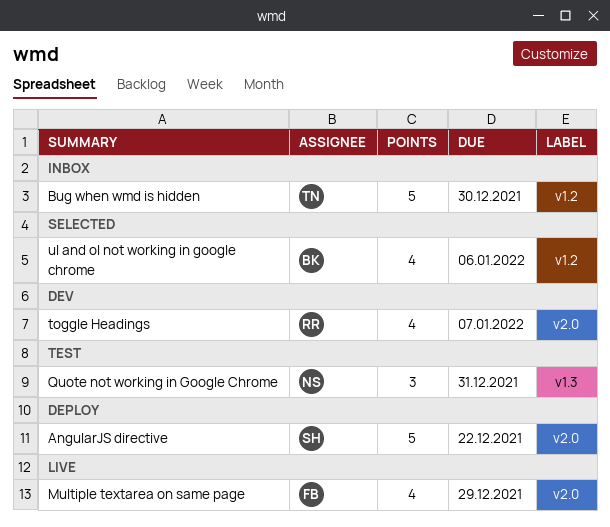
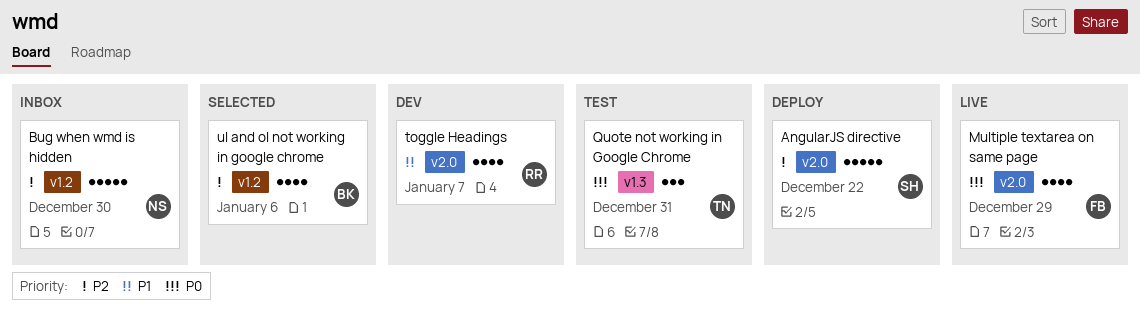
Bug when wmd is hidden, owner: TN -> NS
Quote not working in Google Chrome, owner: NS -> TN

